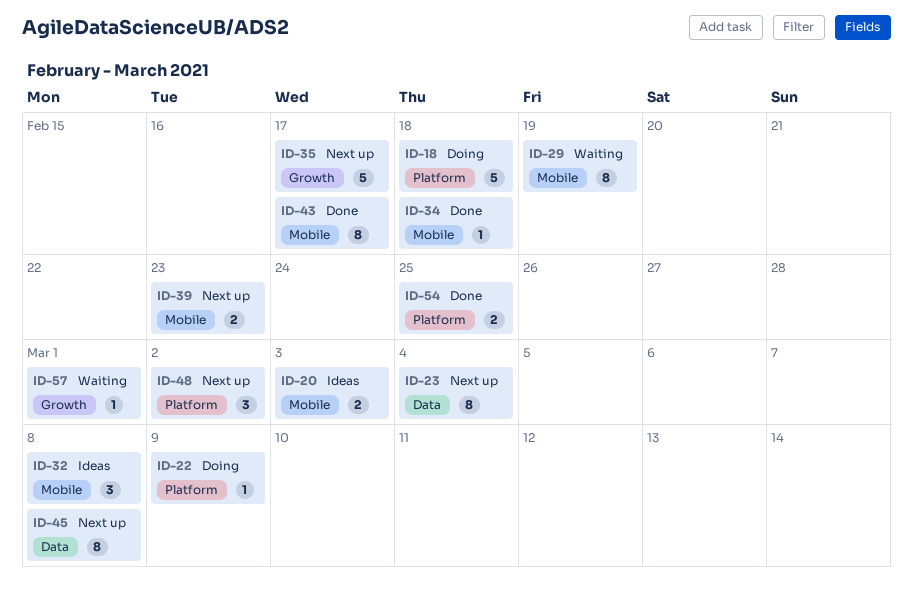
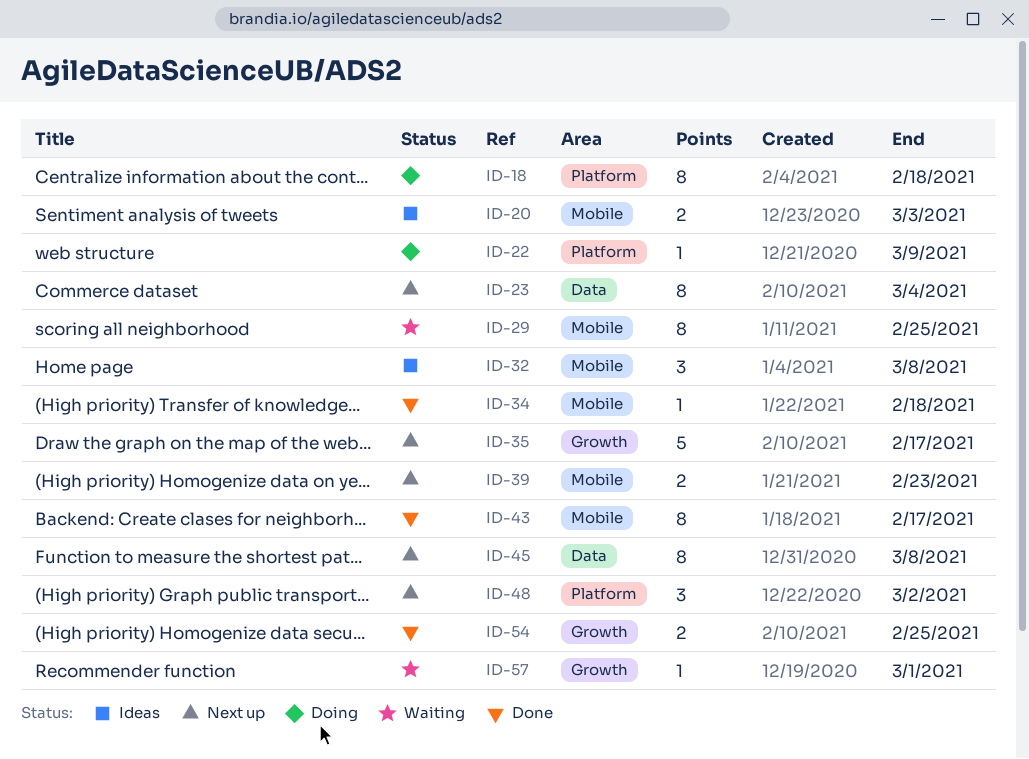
ID-18, estimate: 5 -> 8
ID-29, due: Feb 19 -> Feb 25
ID-54, label: Platform -> Growth

